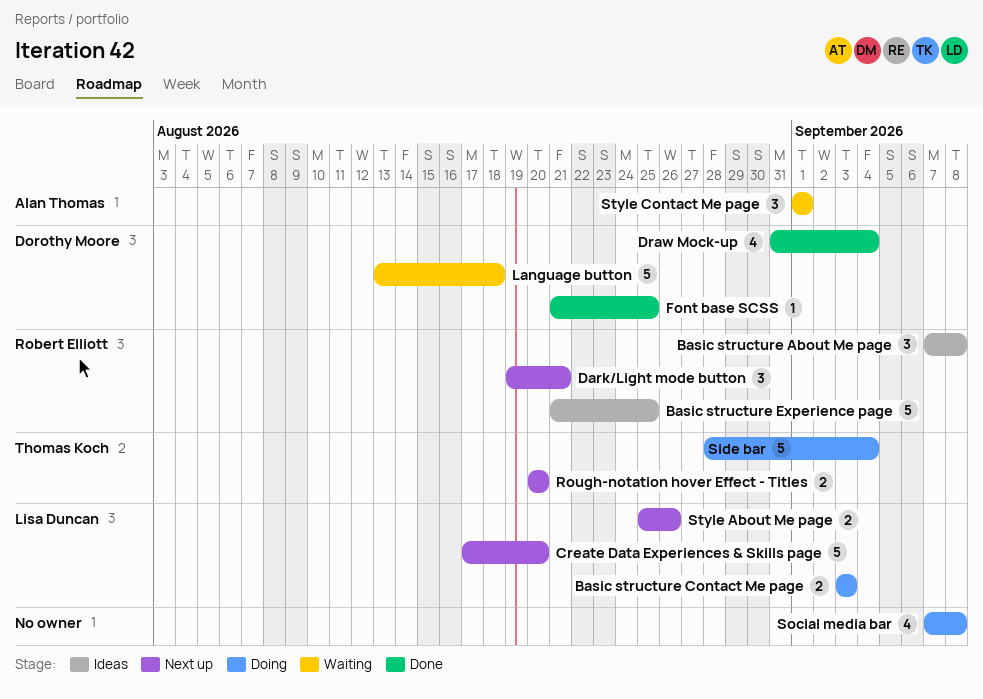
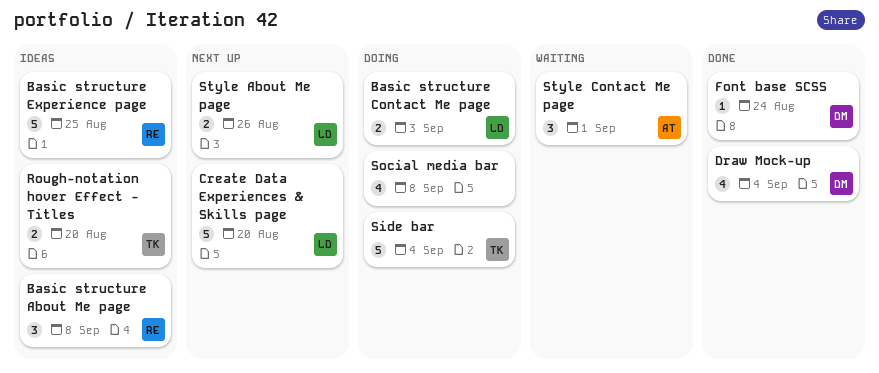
Dark/Light mode button: present -> none
Font base SCSS, due: Aug 25 -> Aug 24
Language button: present -> none
Rough-notation hover Effect - Titles, status: Next up -> Ideas

